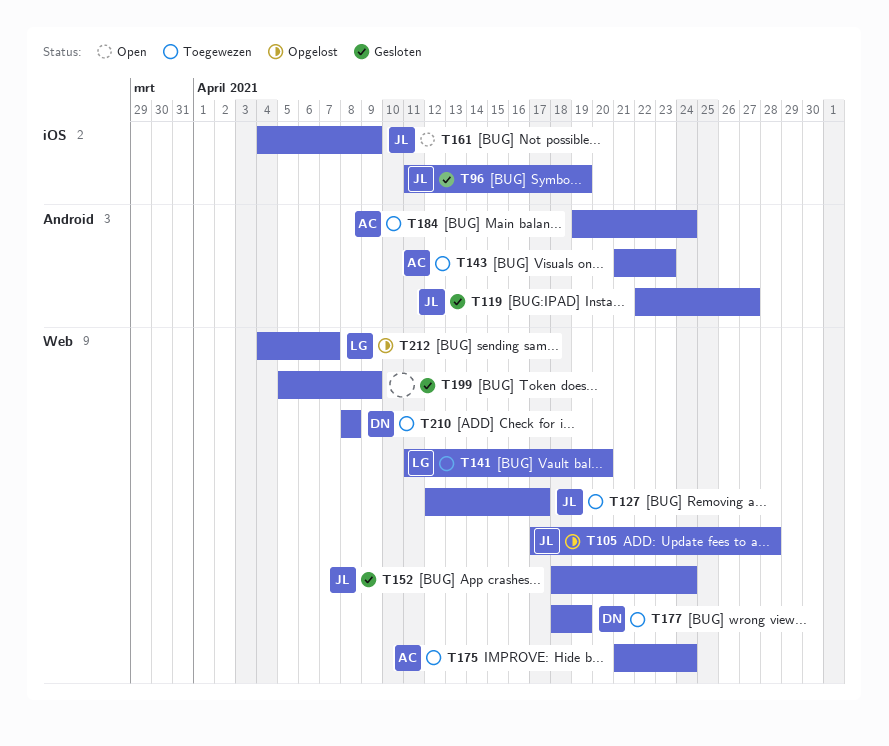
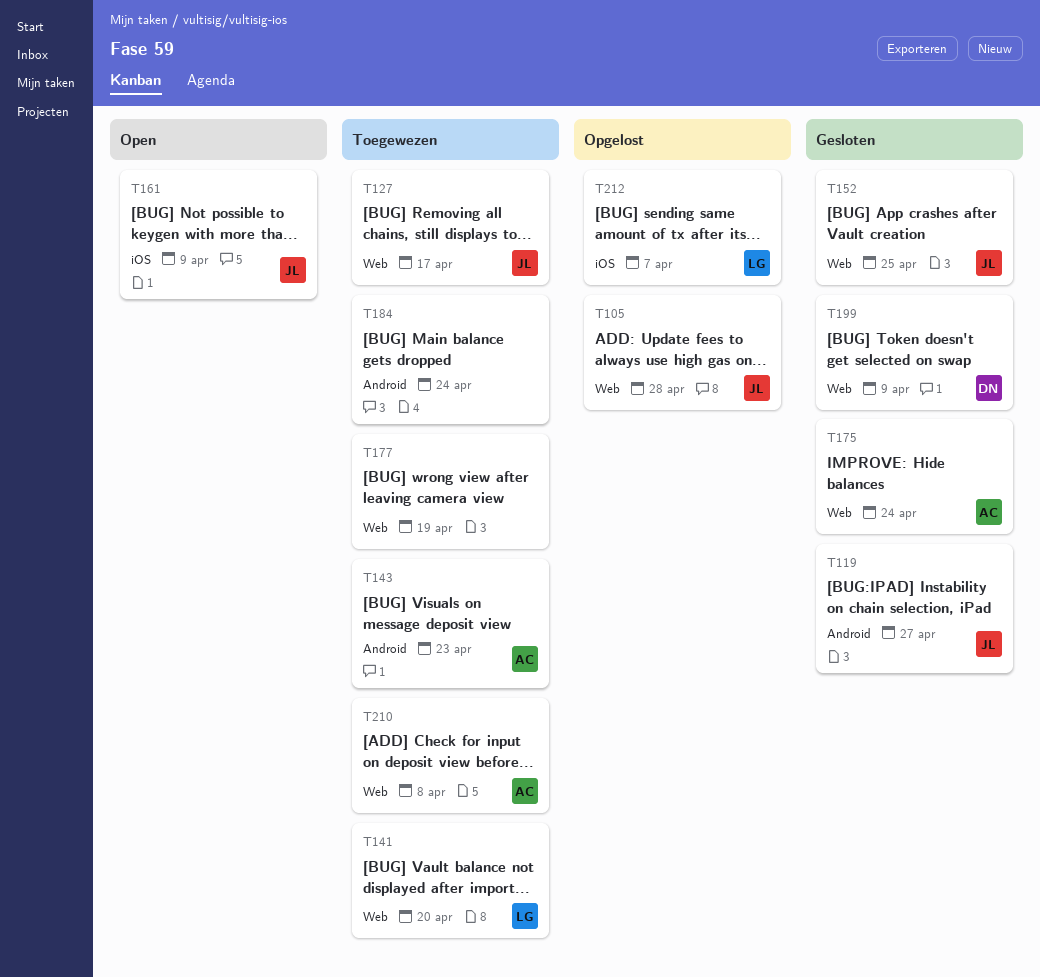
T96: present -> none
T152, due: Apr 24 -> Apr 25
T175, status: Toegewezen -> Gesloten
T177, owner: DN -> none
T184, owner: AC -> none
T199, owner: none -> DN
T210, owner: DN -> AC
T212, label: Web -> iOS

